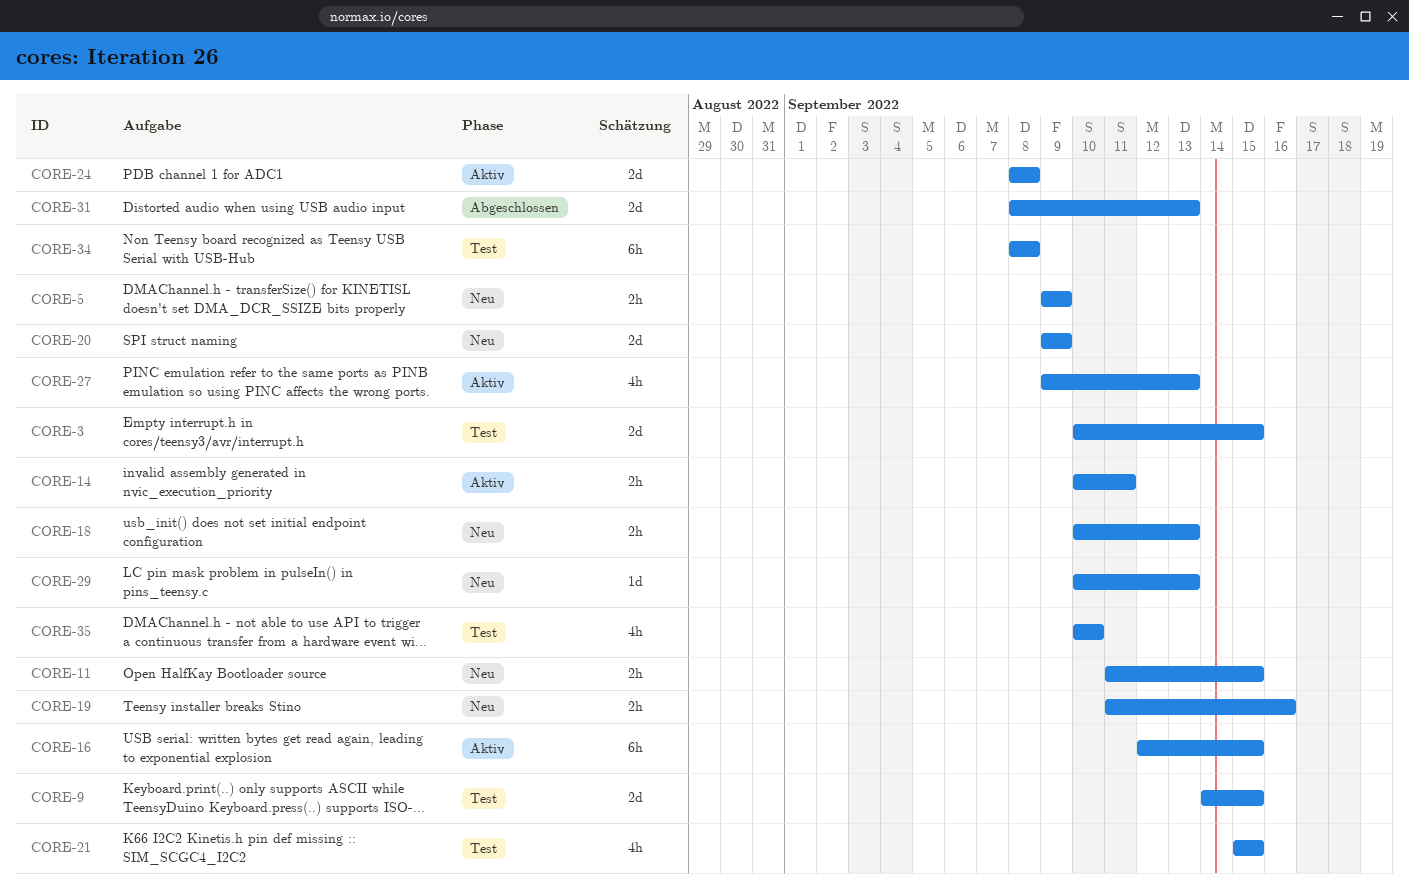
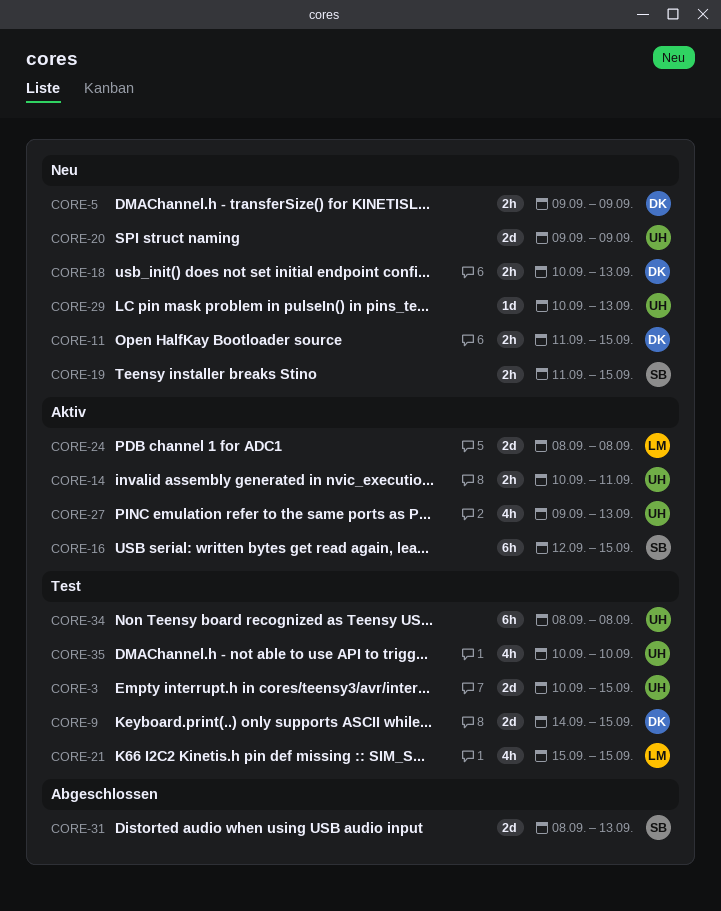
CORE-19, due: Sep 16 -> Sep 15

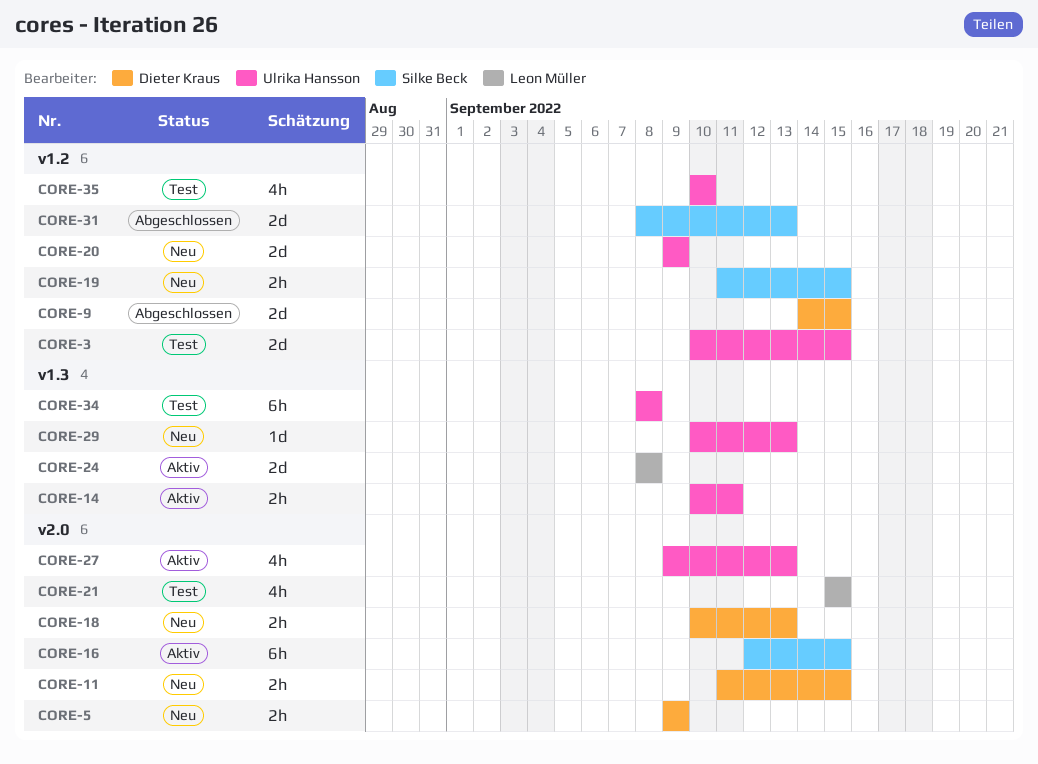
CORE-9, status: Test -> Abgeschlossen

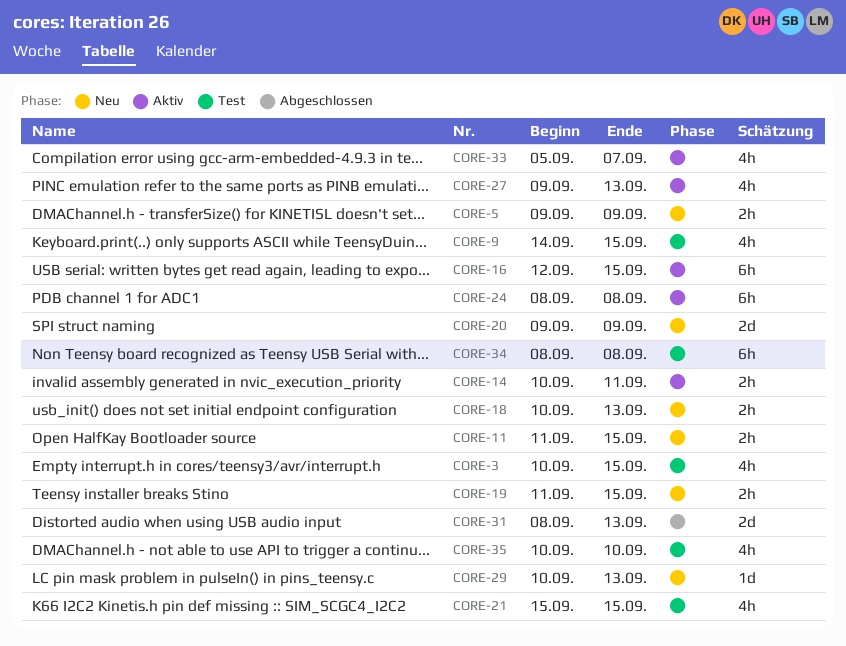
CORE-3, estimate: 2d -> 4h
CORE-9, status: Abgeschlossen -> Test
CORE-9, estimate: 2d -> 4h
CORE-24, estimate: 2d -> 6h
CORE-33: none -> present

